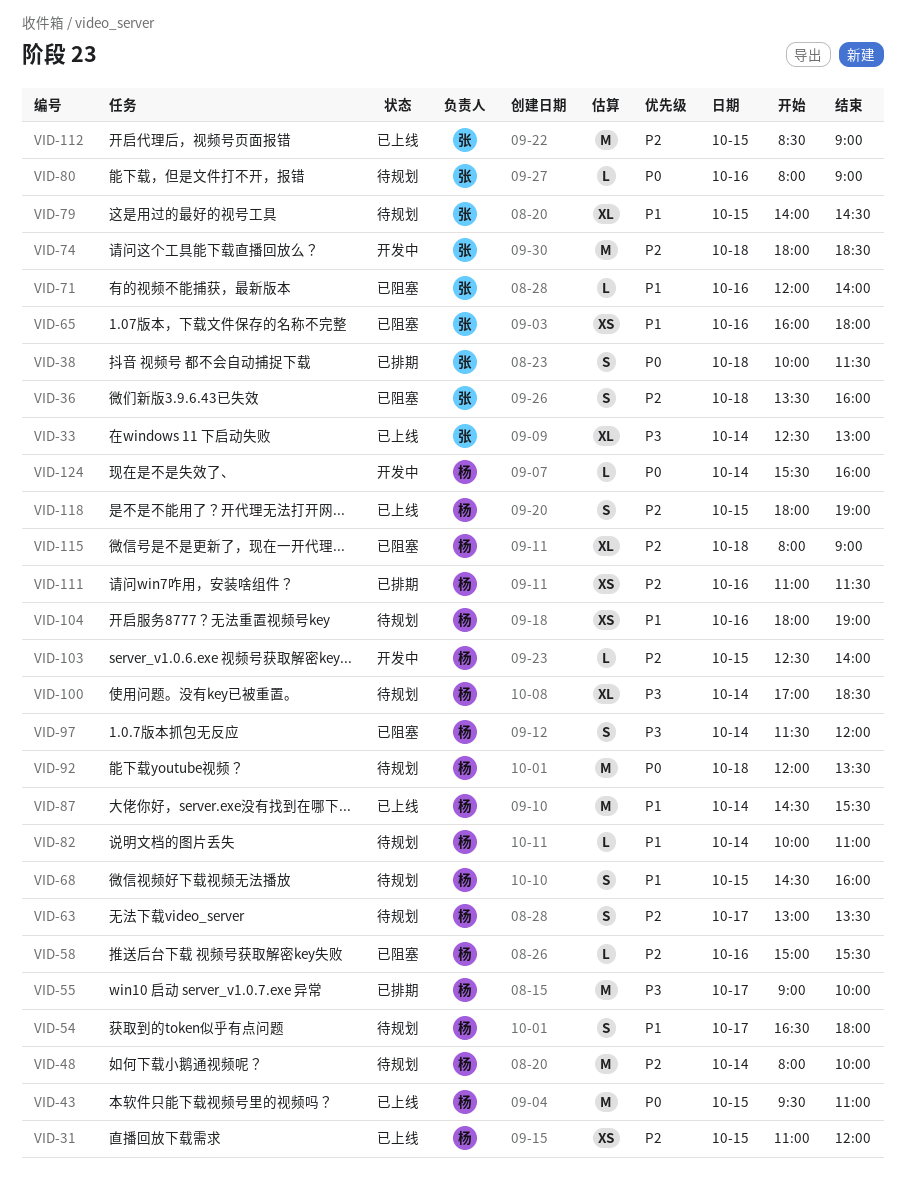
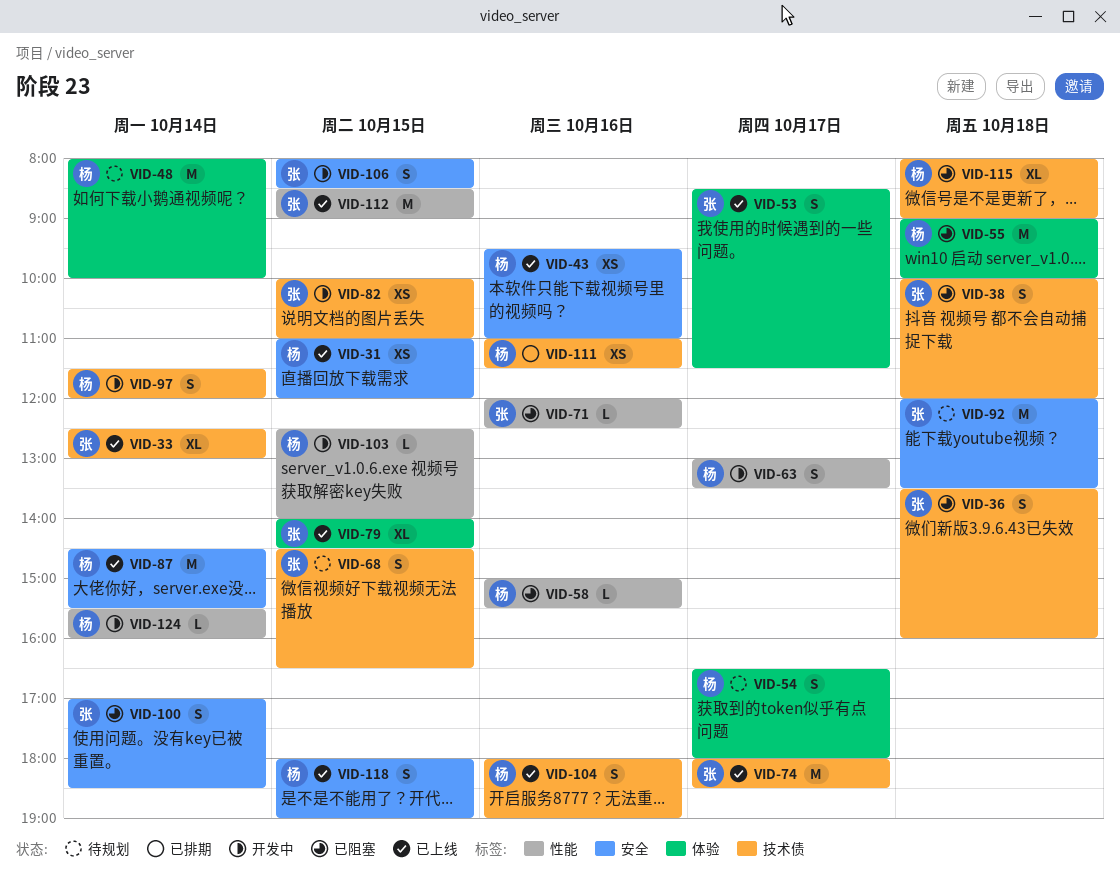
VID-38, status: 已排期 -> 已阻塞
VID-38, ends: 11:30 -> 12:00
VID-43, estimate: M -> XS
VID-43, day: Oct 15 -> Oct 16
VID-53: none -> present
VID-55, status: 已排期 -> 已阻塞
VID-55, day: Oct 17 -> Oct 18
VID-63, status: 待规划 -> 开发中
VID-65: present -> none
VID-68, owner: 杨 -> 张
VID-68, ends: 16:00 -> 16:30
VID-71, ends: 14:00 -> 12:30
VID-74, status: 开发中 -> 已上线
VID-74, day: Oct 18 -> Oct 17
VID-79, status: 待规划 -> 已上线
VID-80: present -> none
VID-82, status: 待规划 -> 开发中
VID-82, owner: 杨 -> 张
VID-82, estimate: L -> XS
VID-82, day: Oct 14 -> Oct 15
VID-92, owner: 杨 -> 张
VID-97, status: 已阻塞 -> 开发中
VID-100, status: 待规划 -> 已阻塞
VID-100, owner: 杨 -> 张
VID-100, estimate: XL -> S
VID-104, status: 待规划 -> 已上线
VID-104, estimate: XS -> S
VID-106: none -> present

